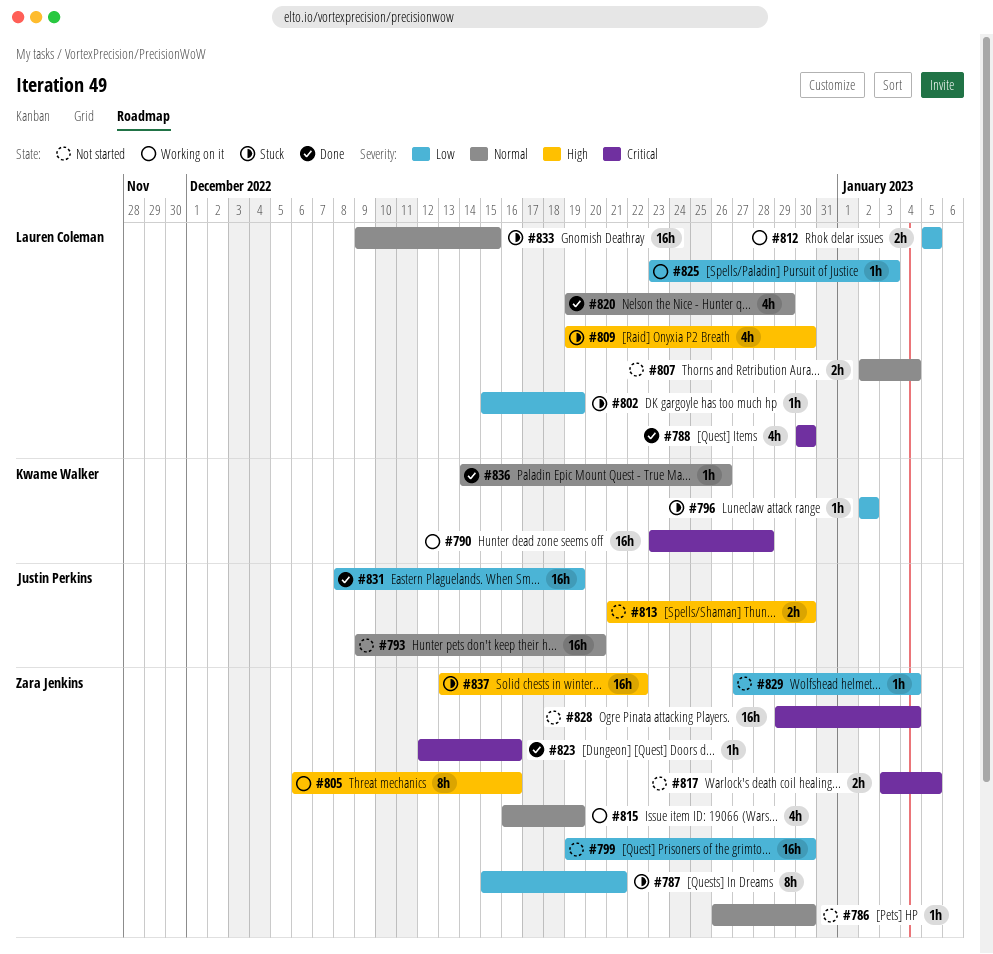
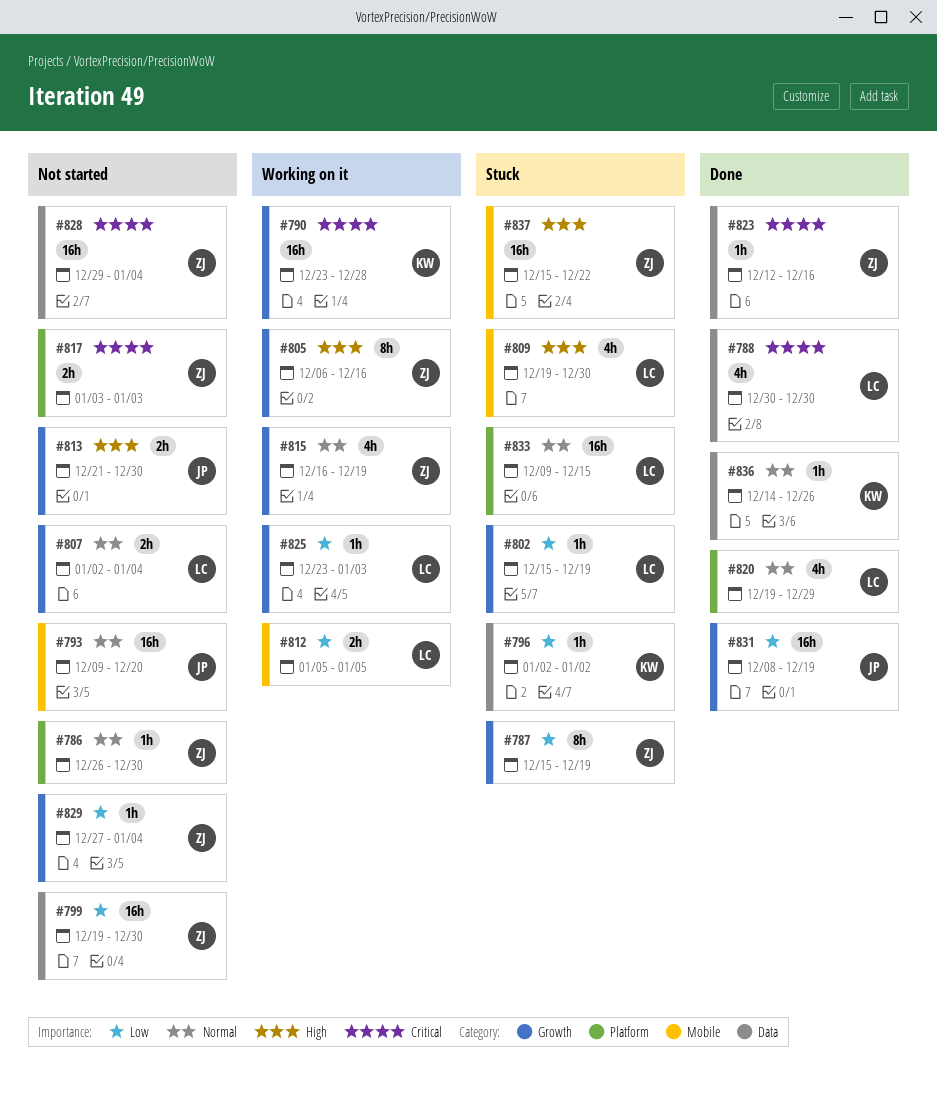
#787, due: Dec 21 -> Dec 19
#817, due: Jan 5 -> Jan 3
#837, start: Dec 13 -> Dec 15

